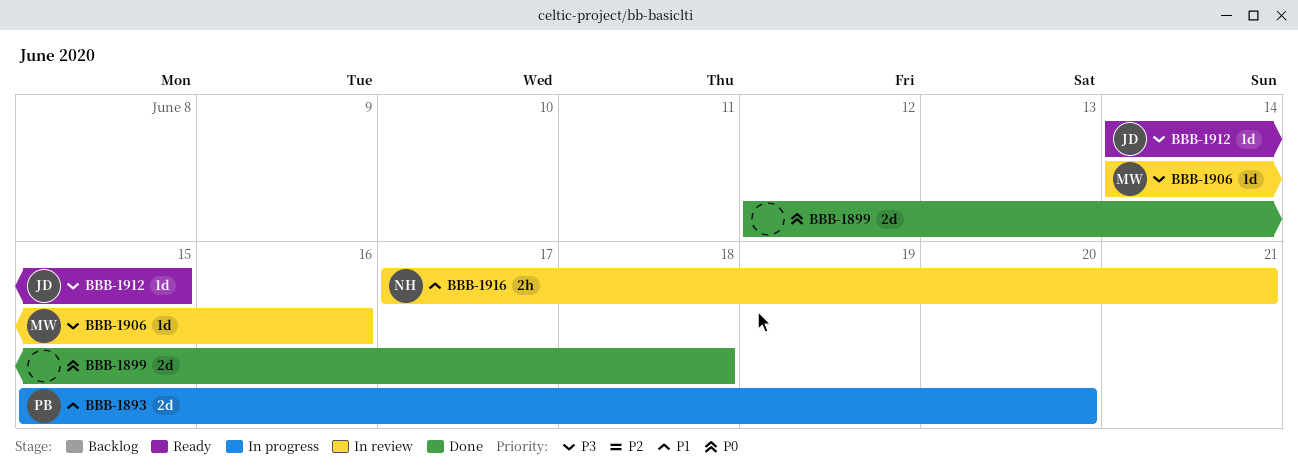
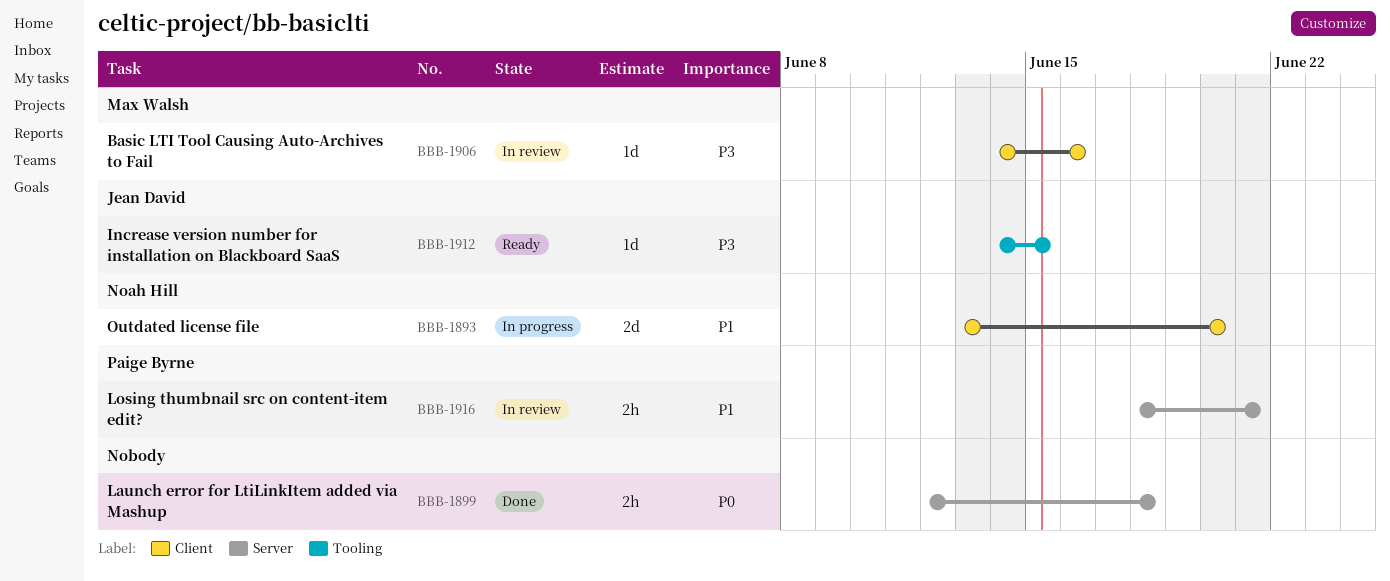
BBB-1893, owner: Paige Byrne -> Noah Hill
BBB-1893, start: Jun 15 -> Jun 13
BBB-1899, estimate: 2d -> 2h
BBB-1916, owner: Noah Hill -> Paige Byrne
BBB-1916, start: Jun 17 -> Jun 18

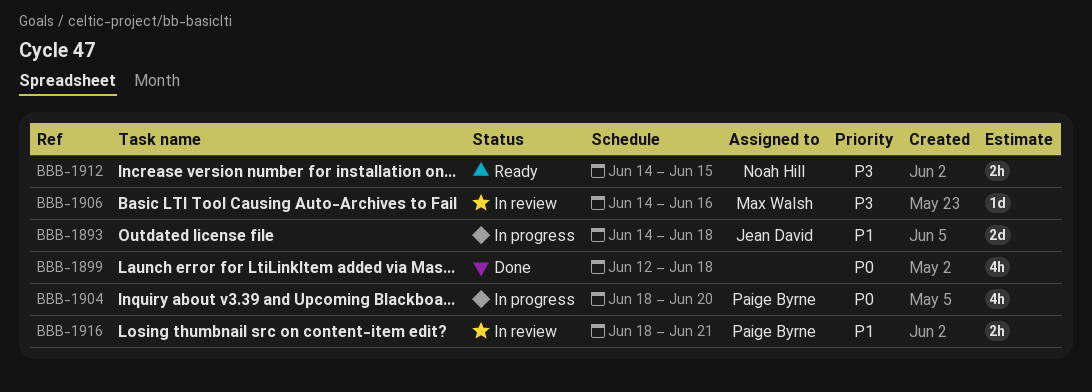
BBB-1893, owner: Noah Hill -> Jean David
BBB-1893, start: Jun 13 -> Jun 14
BBB-1893, due: Jun 20 -> Jun 18
BBB-1899, estimate: 2h -> 4h
BBB-1904: none -> present
BBB-1912, owner: Jean David -> Noah Hill
BBB-1912, estimate: 1d -> 2h

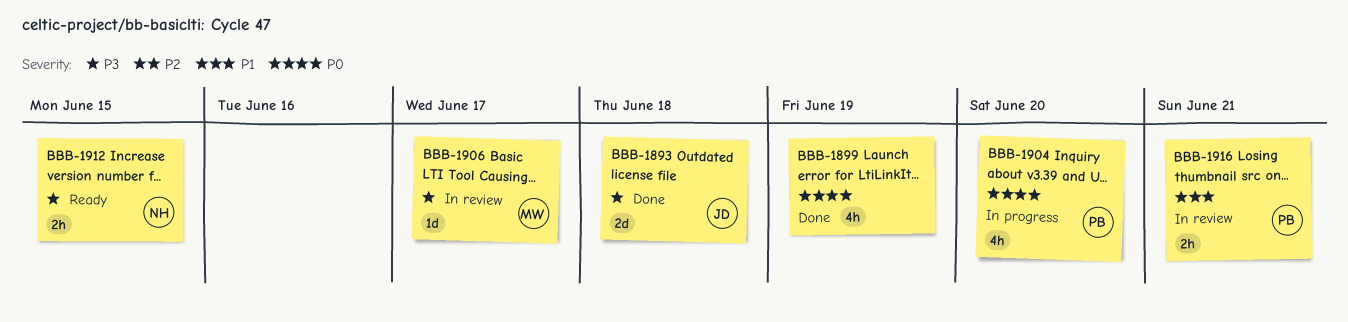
BBB-1893, status: In progress -> Done
BBB-1893, priority: P1 -> P3
BBB-1899, due: Jun 18 -> Jun 19
BBB-1906, due: Jun 16 -> Jun 17

